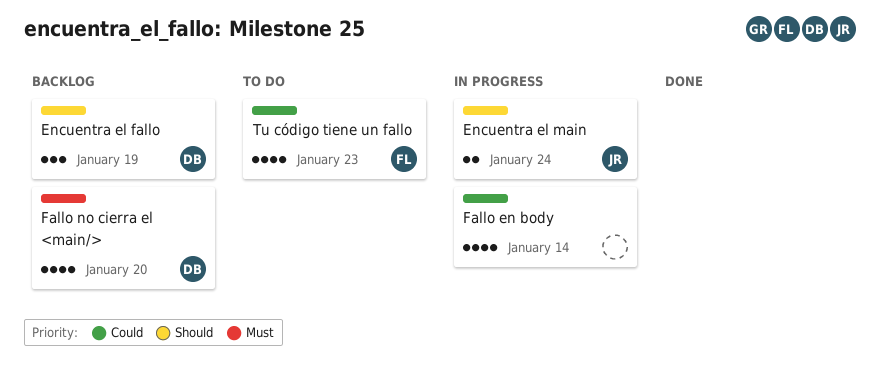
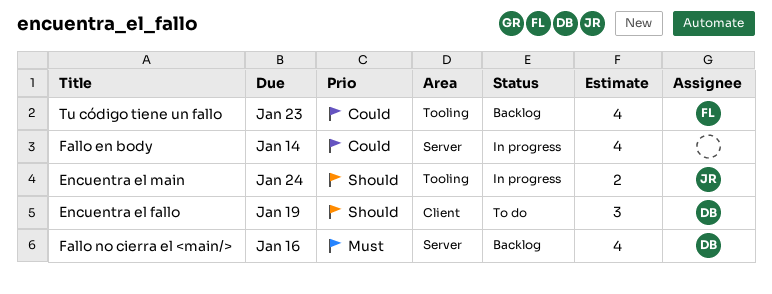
Encuentra el fallo, status: Backlog -> To do
Fallo no cierra el <main/>, due: Jan 20 -> Jan 16
Tu código tiene un fallo, status: To do -> Backlog

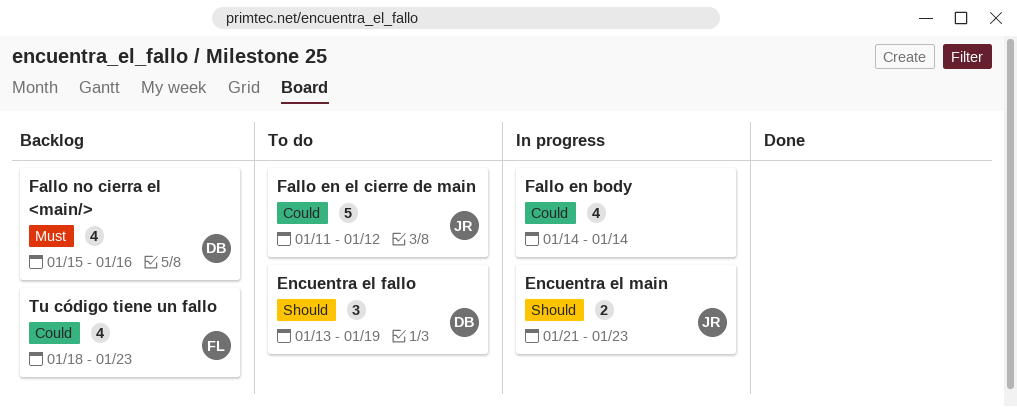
Encuentra el main, due: Jan 24 -> Jan 23
Fallo en el cierre de main: none -> present

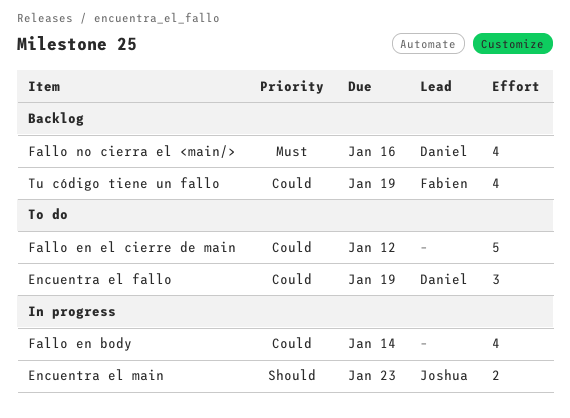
Encuentra el fallo, priority: Should -> Could
Fallo en el cierre de main, owner: Joshua -> none
Tu código tiene un fallo, due: Jan 23 -> Jan 19

